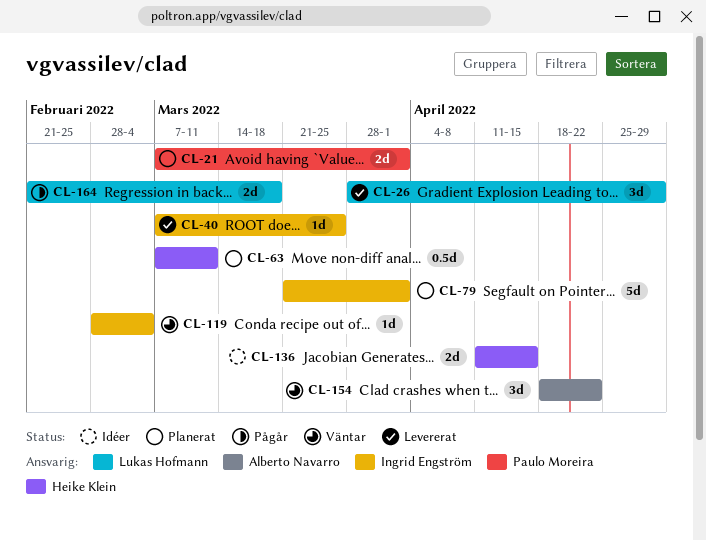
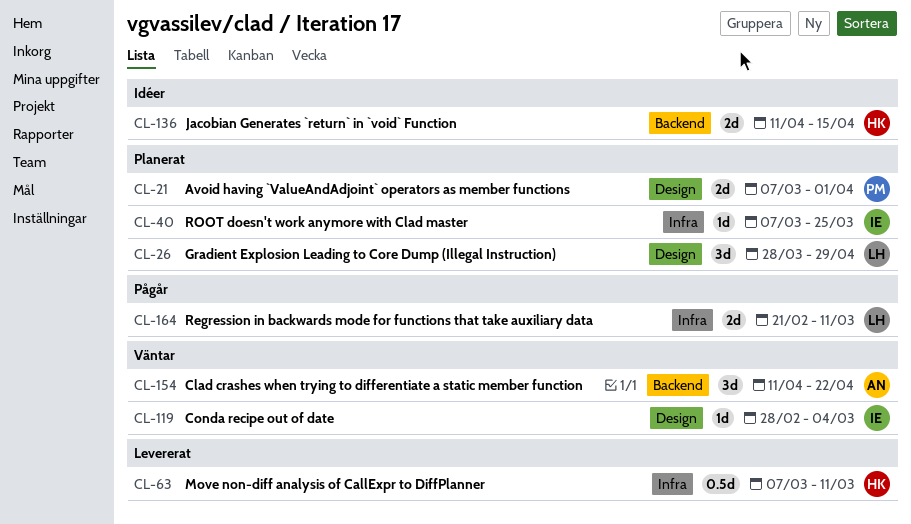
CL-26, status: Levererat -> Planerat
CL-40, status: Levererat -> Planerat
CL-63, status: Planerat -> Levererat
CL-79: present -> none
CL-154, start: Apr 18 -> Apr 11
CL-164, due: Mar 18 -> Mar 11

